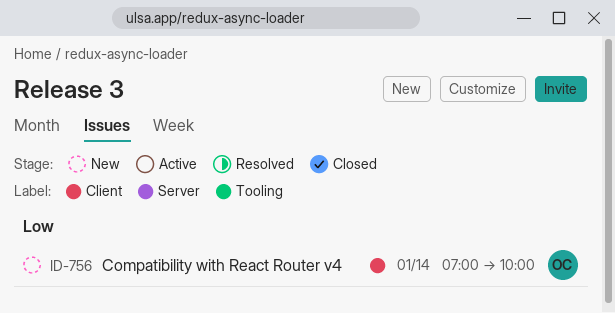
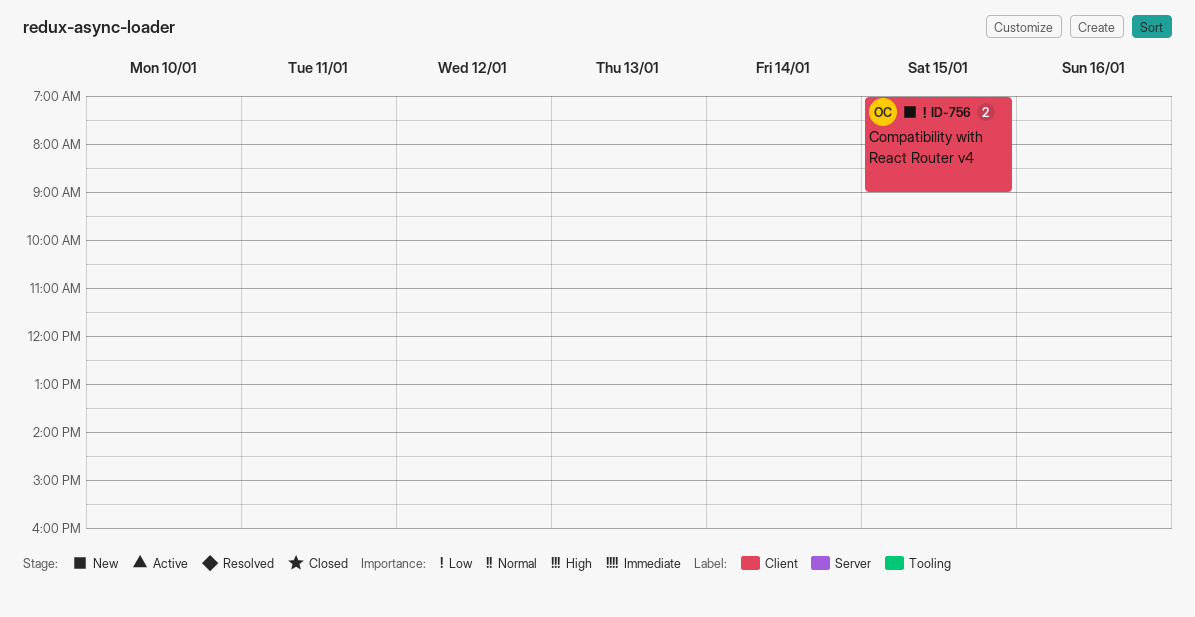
ID-756, day: Jan 14 -> Jan 15
ID-756, ends: 10:00 -> 09:00

